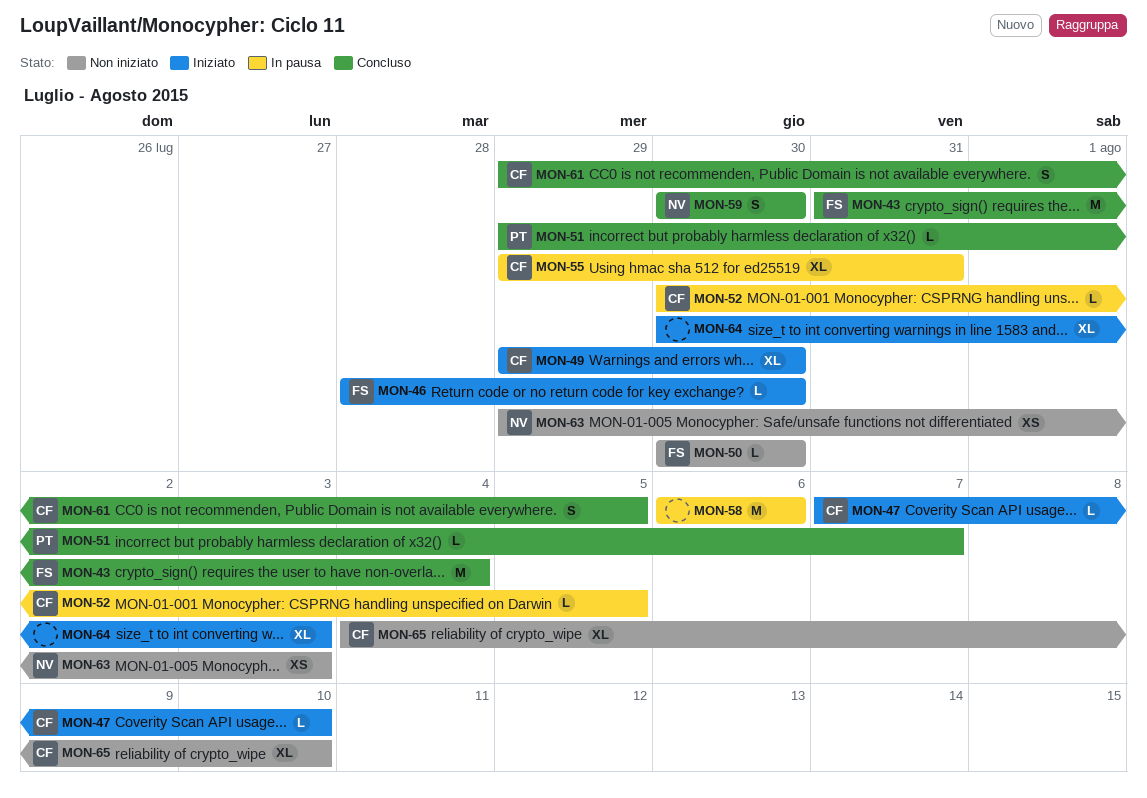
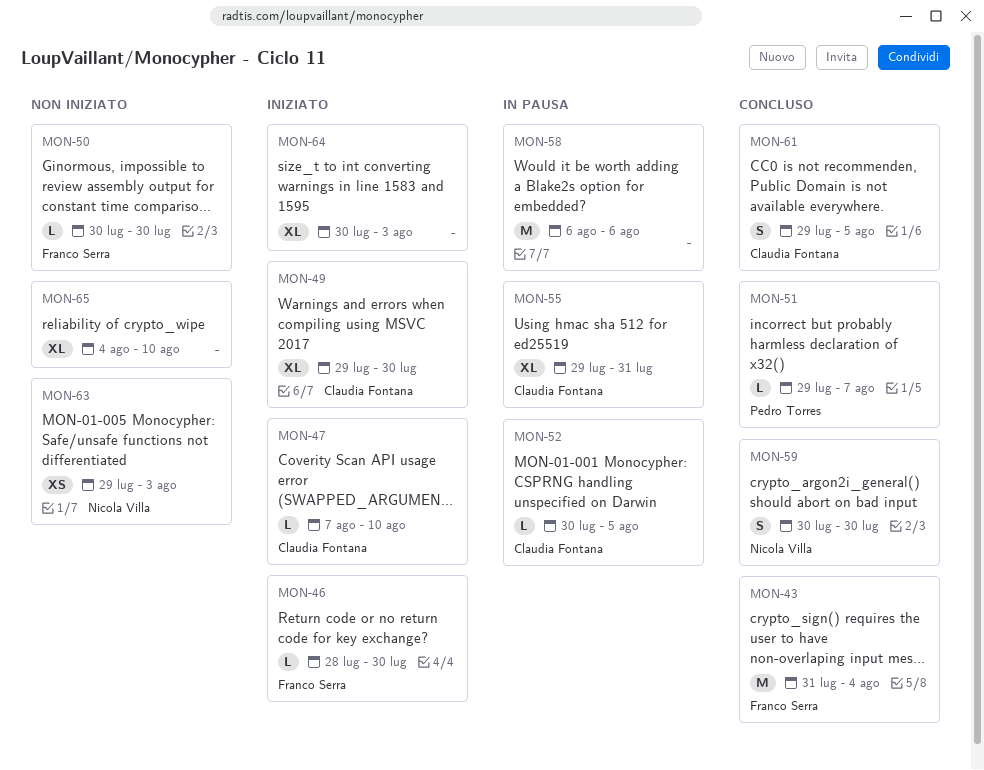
MON-65, owner: Claudia Fontana -> none

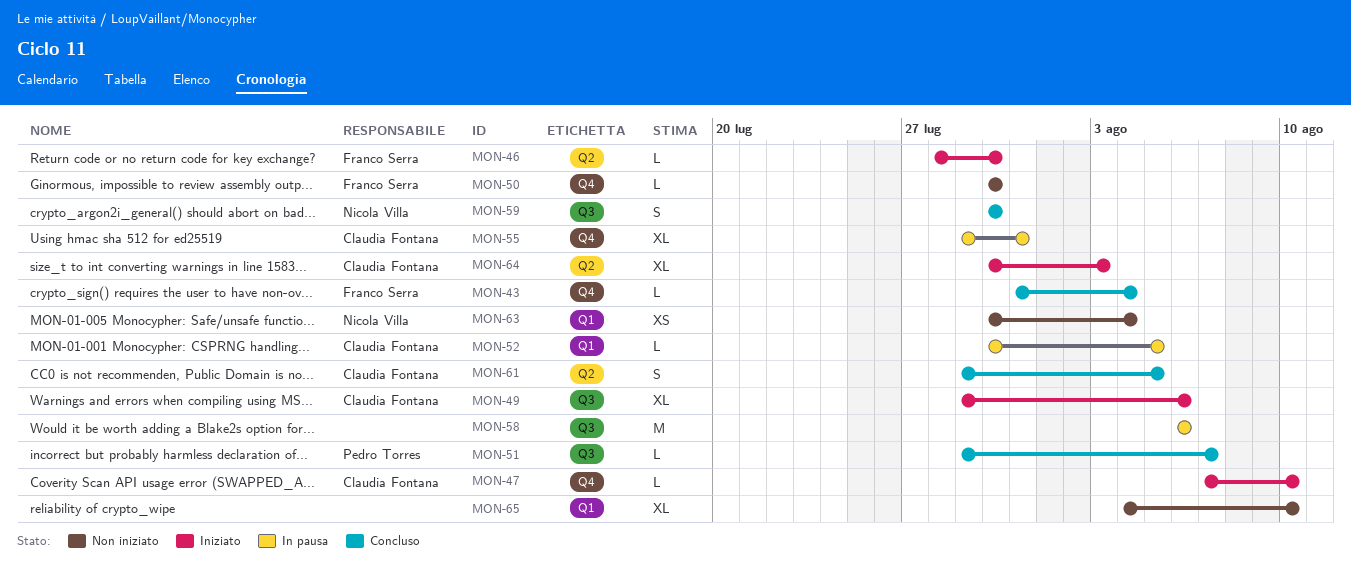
MON-43, estimate: M -> L
MON-49, due: Jul 30 -> Aug 6
MON-63, start: Jul 29 -> Jul 30
MON-63, due: Aug 3 -> Aug 4
MON-64, owner: none -> Claudia Fontana

